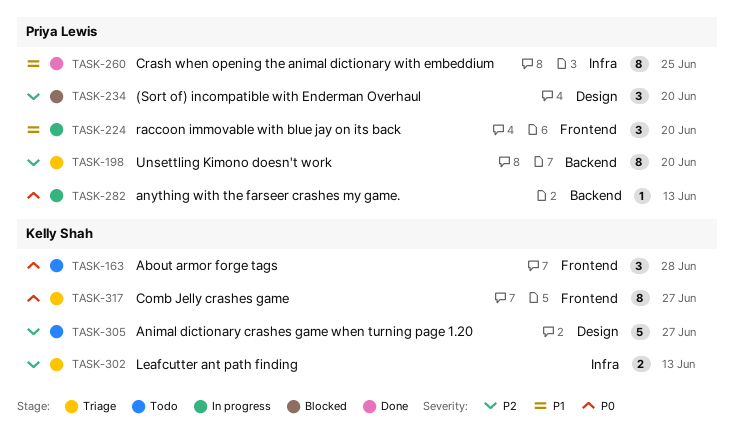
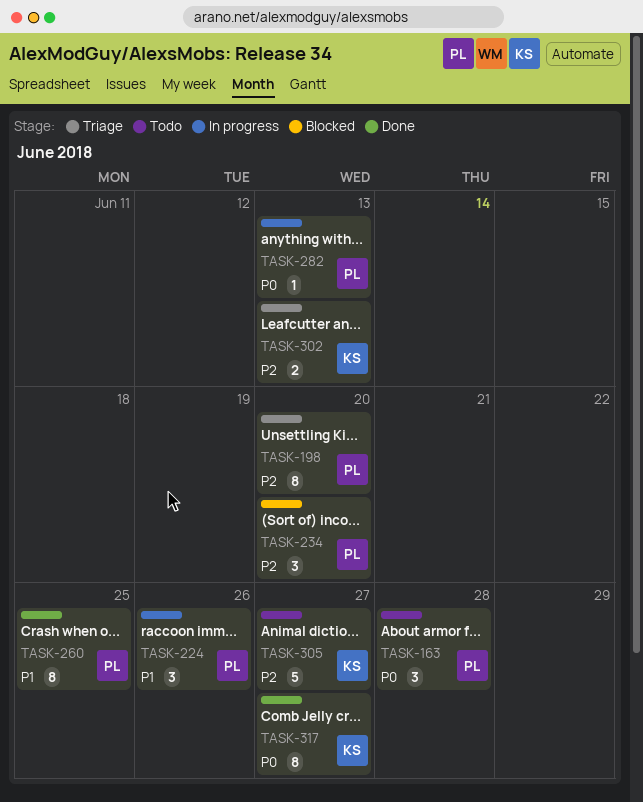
TASK-163, owner: Kelly Shah -> Priya Lewis
TASK-224, due: Jun 20 -> Jun 26
TASK-317, status: Triage -> Done

